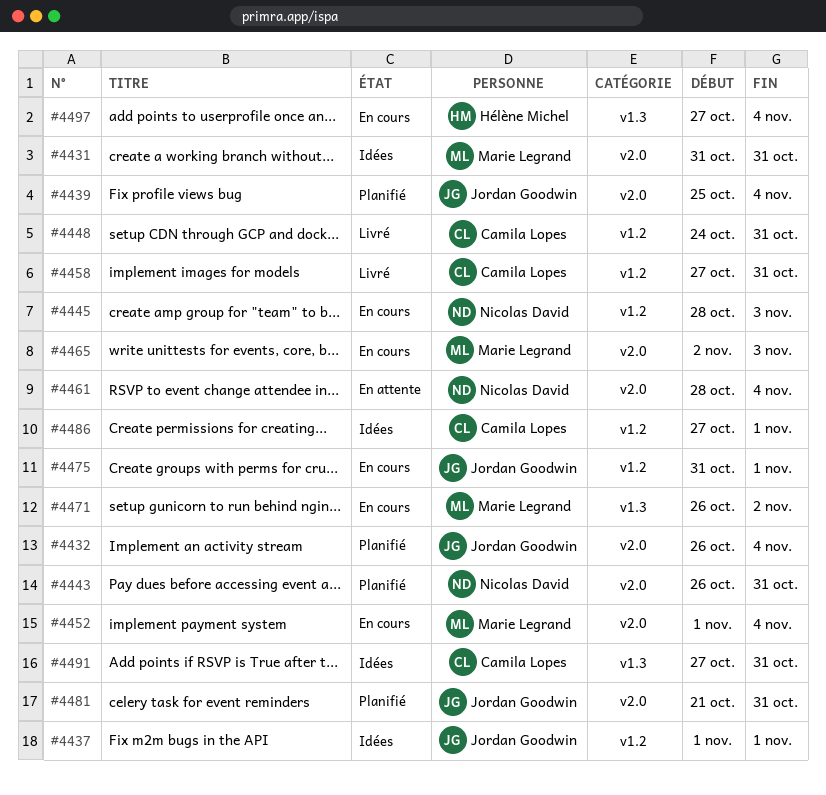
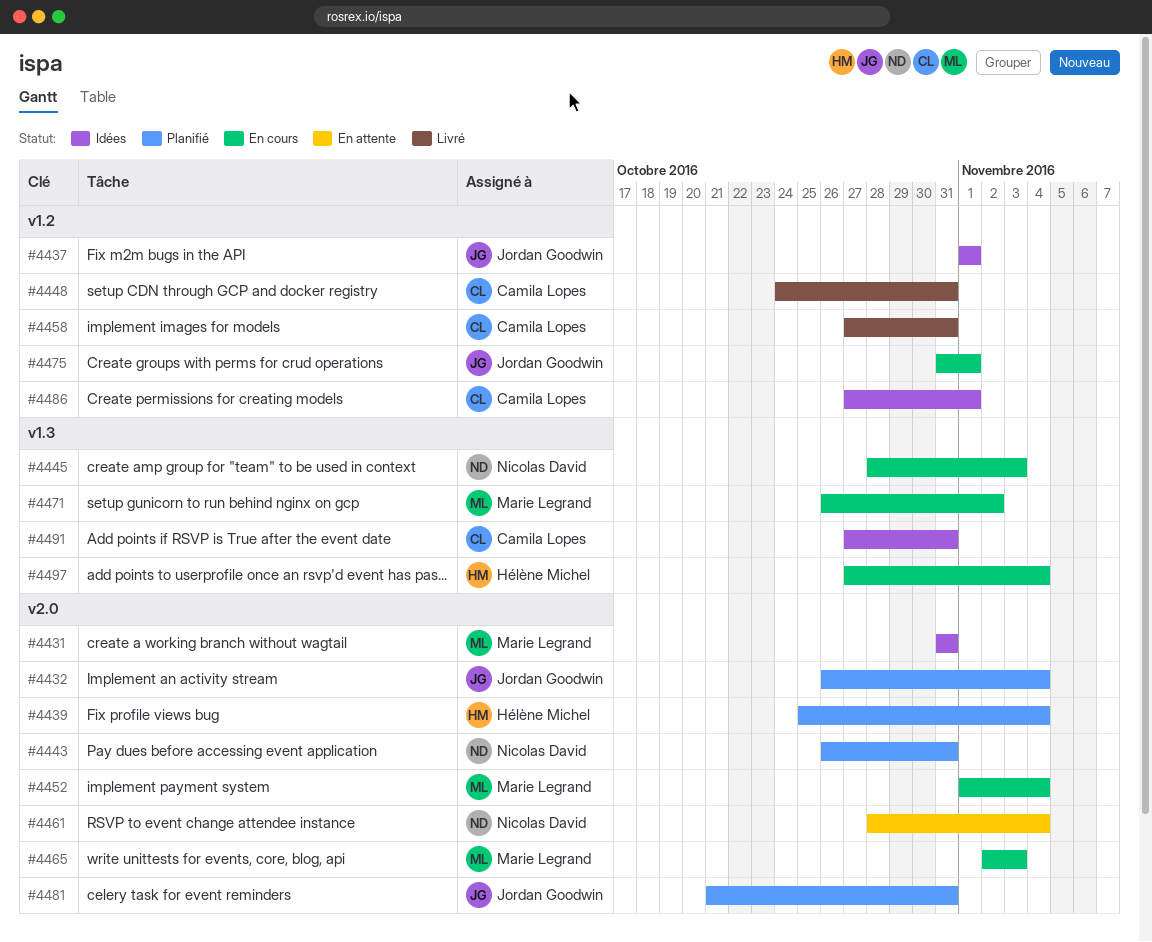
#4439, owner: Jordan Goodwin -> Hélène Michel
#4445, label: v1.2 -> v1.3

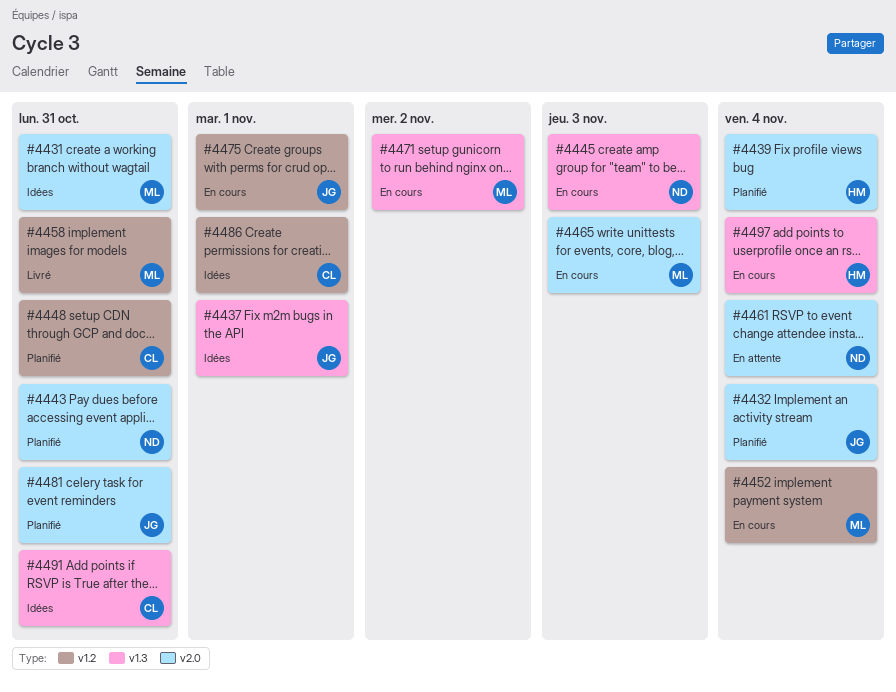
#4437, label: v1.2 -> v1.3
#4448, status: Livré -> Planifié
#4452, label: v2.0 -> v1.2
#4458, owner: Camila Lopes -> Marie Legrand

